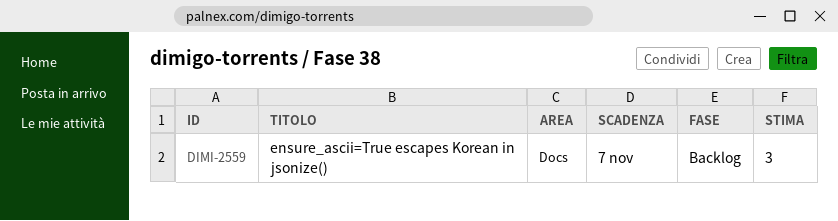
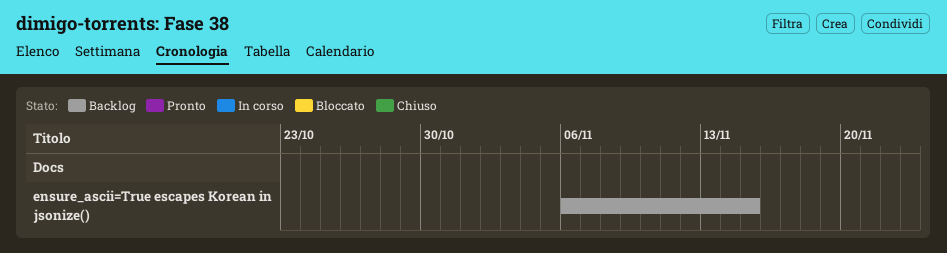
ensure_ascii=True escapes Korean in jsonize(), due: Nov 7 -> Nov 15

